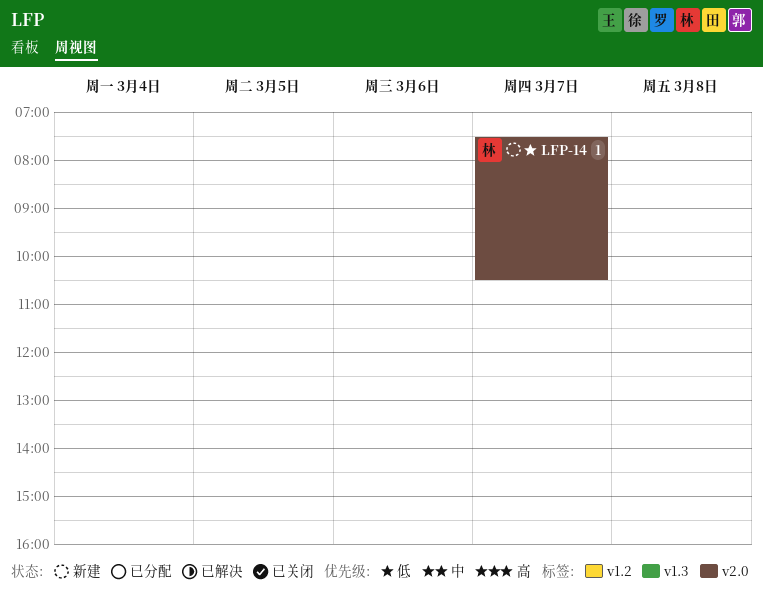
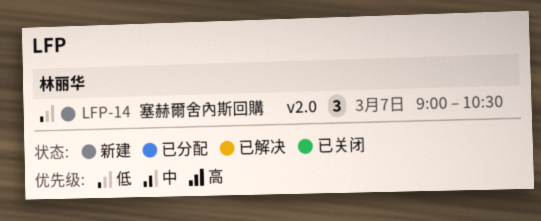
LFP-14, estimate: 1 -> 3
LFP-14, begins: 07:30 -> 09:00

